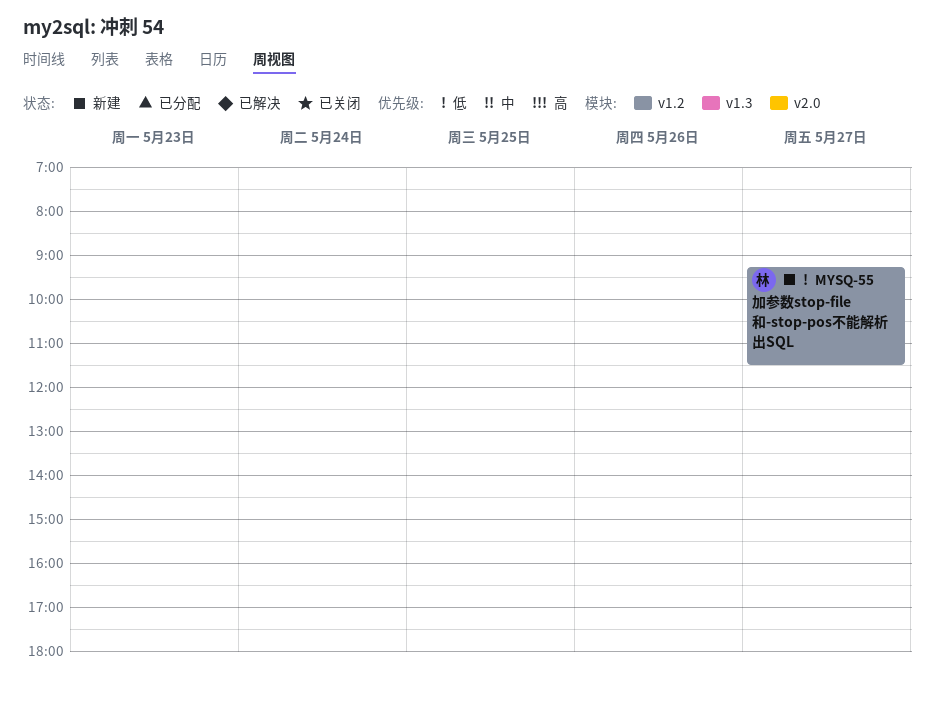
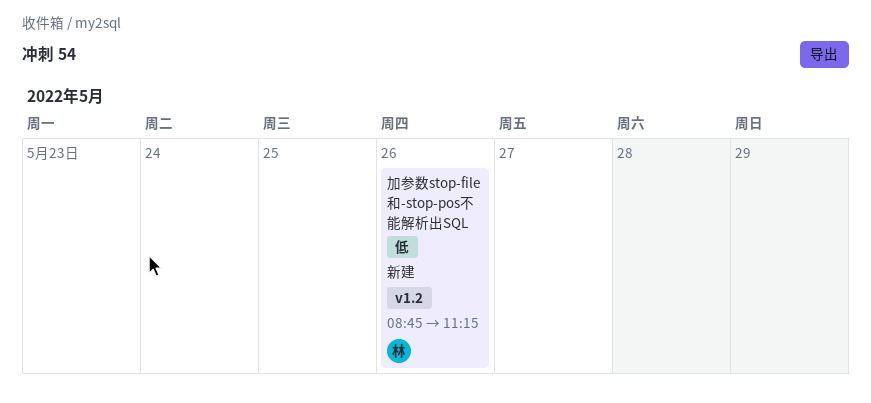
加参数stop-file和-stop-pos不能解析出SQL, day: May 27 -> May 26
加参数stop-file和-stop-pos不能解析出SQL, begins: 09:15 -> 08:45
加参数stop-file和-stop-pos不能解析出SQL, ends: 11:30 -> 11:15

